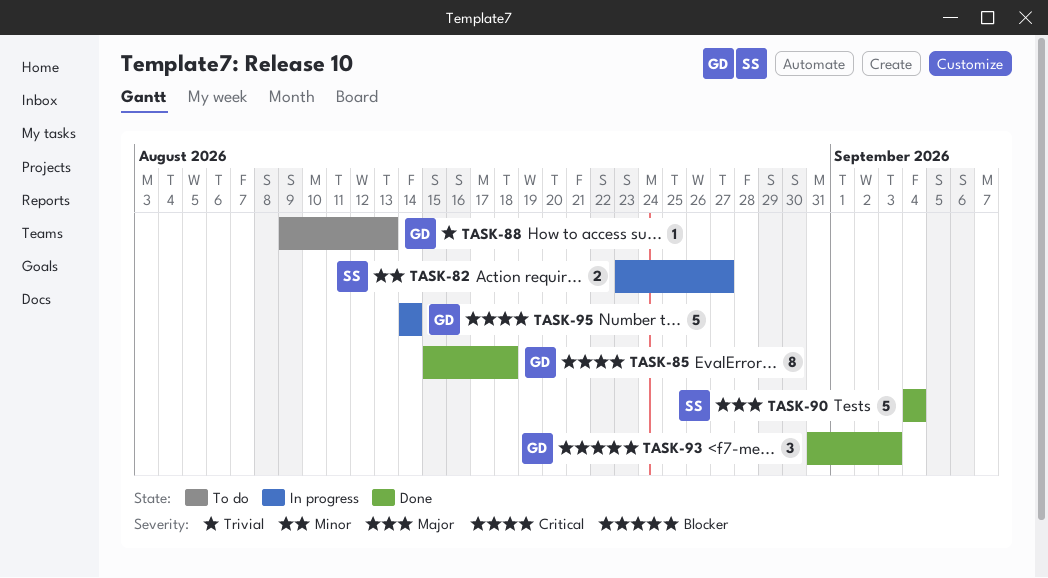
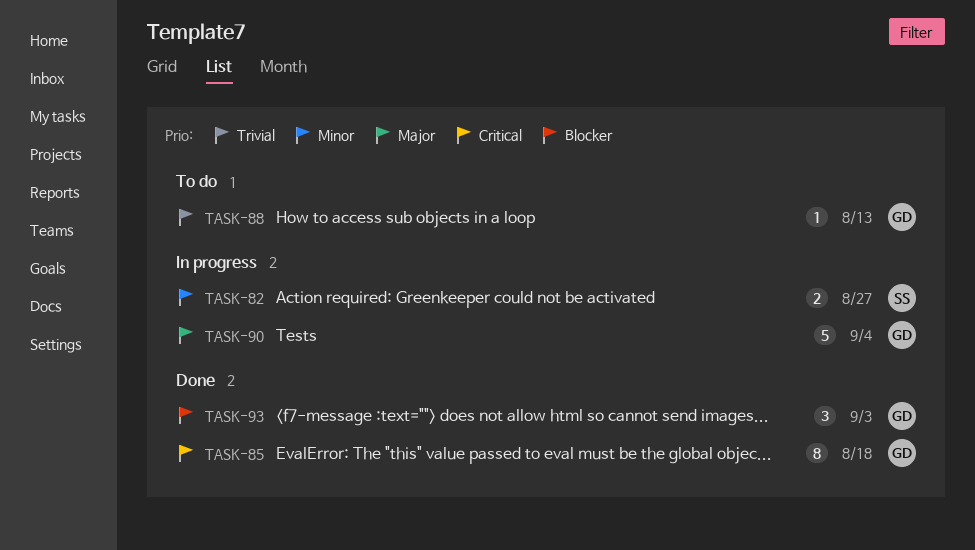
TASK-90, status: Done -> In progress
TASK-90, owner: SS -> GD
TASK-95: present -> none

